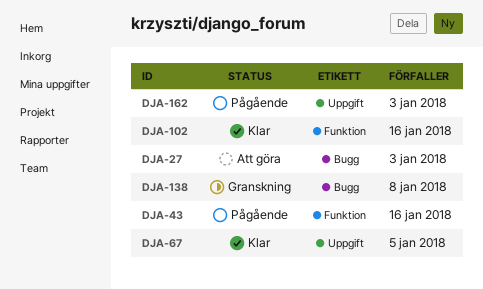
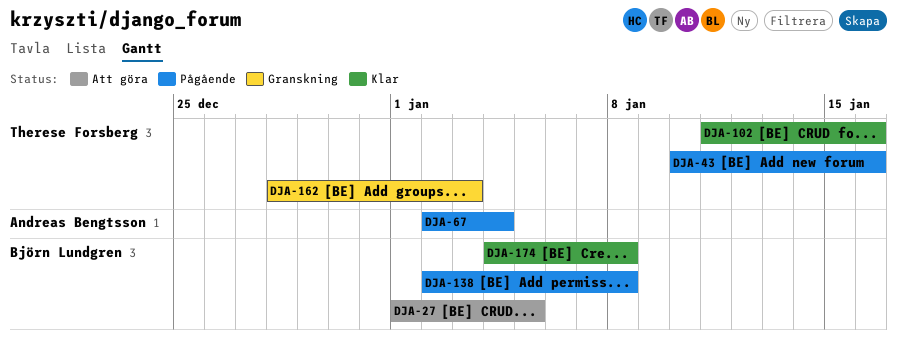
DJA-27, due: Jan 3 -> Jan 5
DJA-67, status: Klar -> Pågående
DJA-67, due: Jan 5 -> Jan 4
DJA-138, status: Granskning -> Pågående
DJA-162, status: Pågående -> Granskning
DJA-174: none -> present

